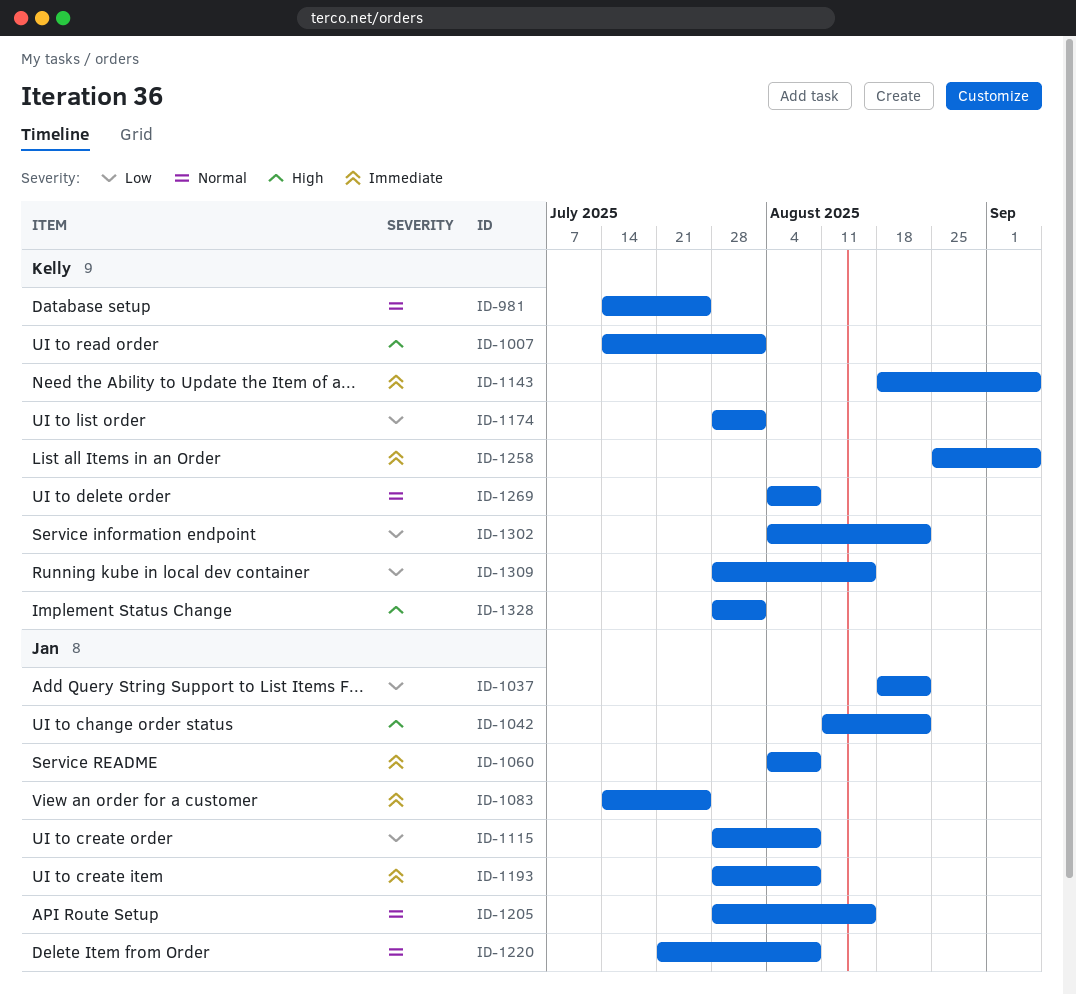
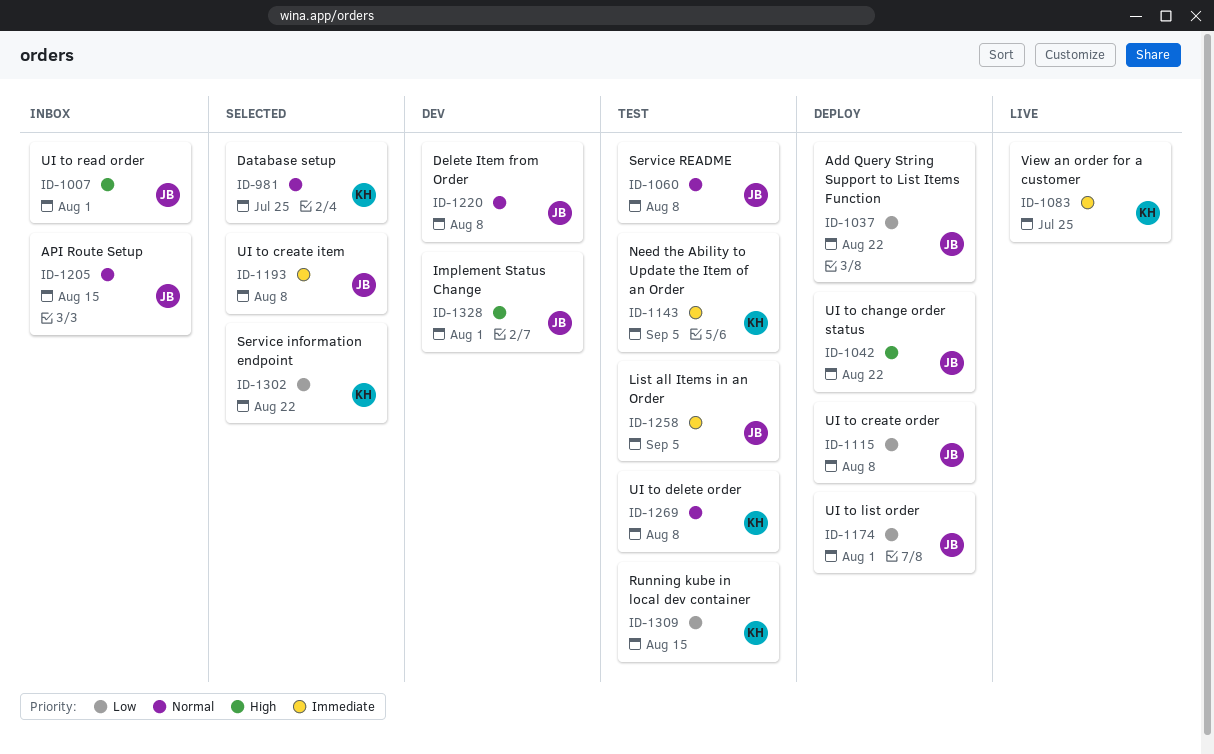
ID-1007, owner: Kelly -> Jan
ID-1060, priority: Immediate -> Normal
ID-1083, owner: Jan -> Kelly
ID-1174, owner: Kelly -> Jan
ID-1258, owner: Kelly -> Jan
ID-1328, owner: Kelly -> Jan

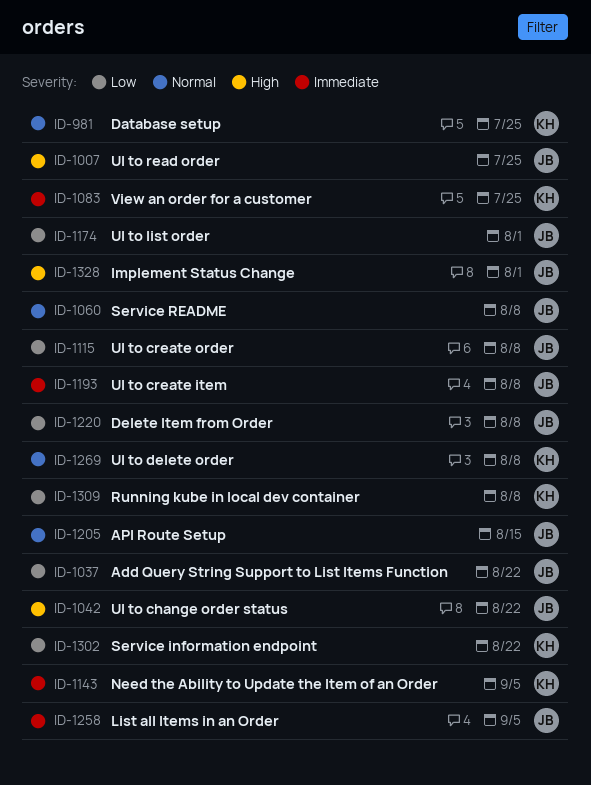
ID-1007, due: Aug 1 -> Jul 25
ID-1220, priority: Normal -> Low
ID-1309, due: Aug 15 -> Aug 8

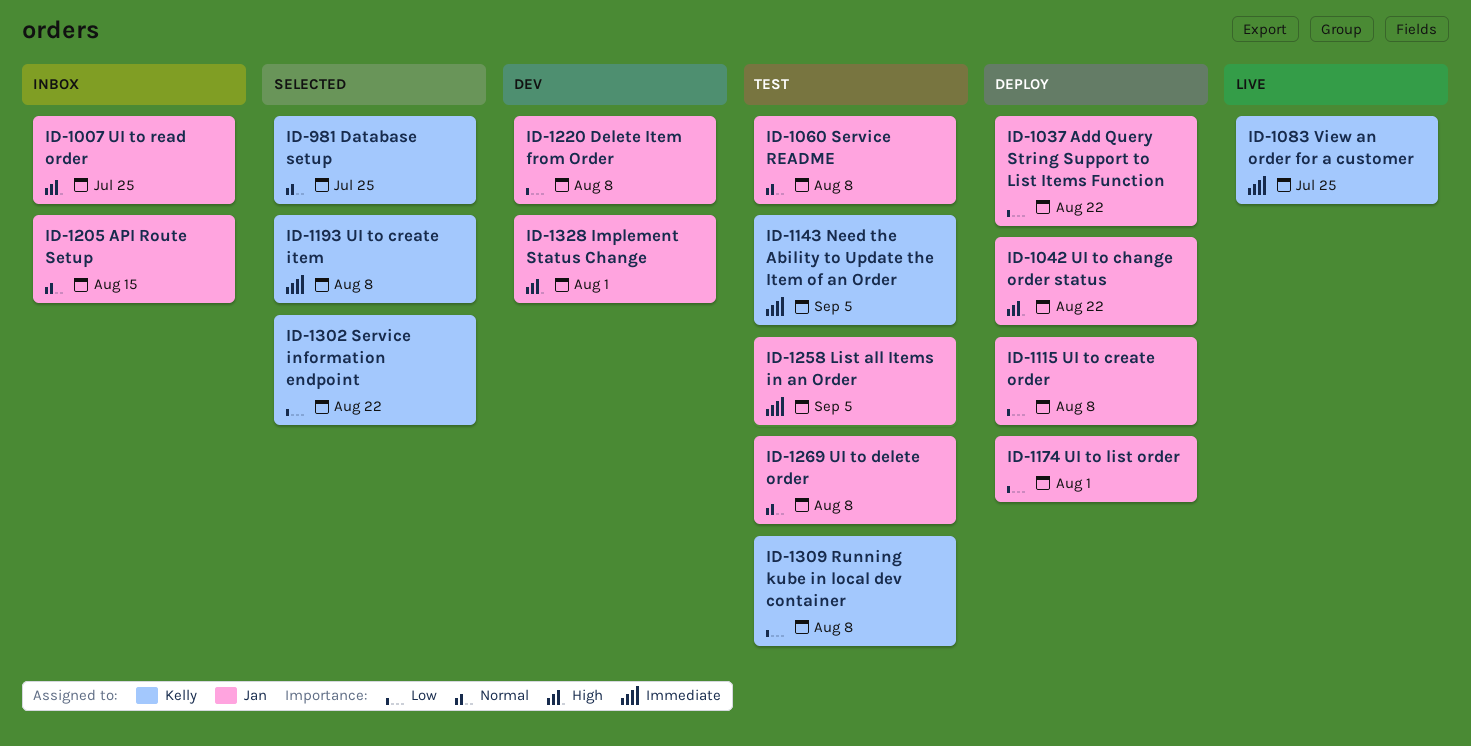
ID-1193, owner: Jan -> Kelly
ID-1269, owner: Kelly -> Jan

